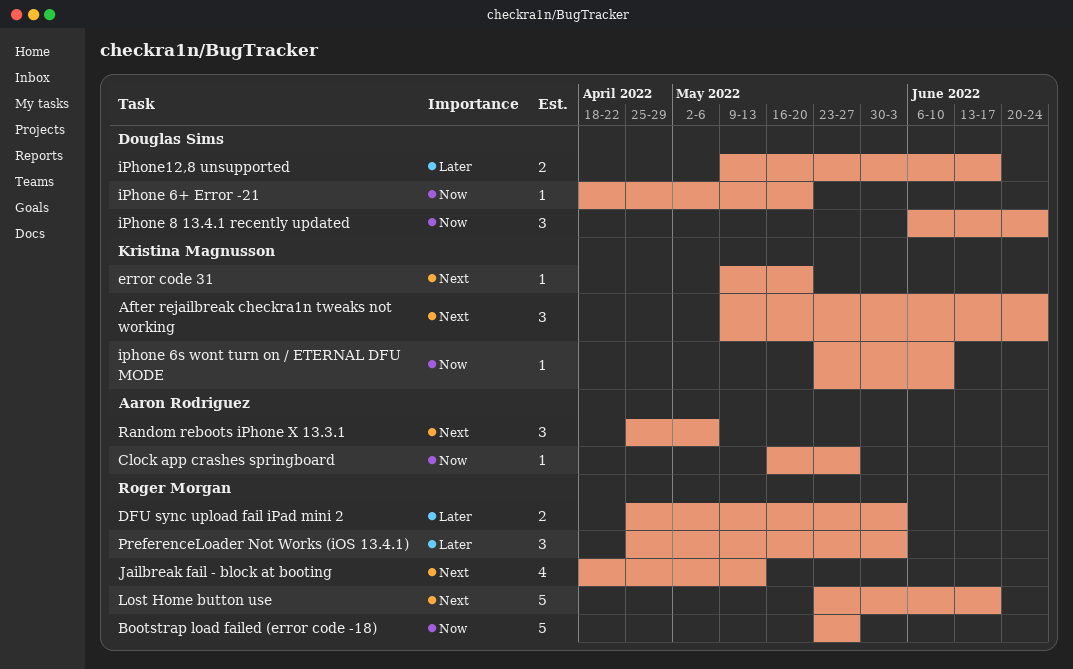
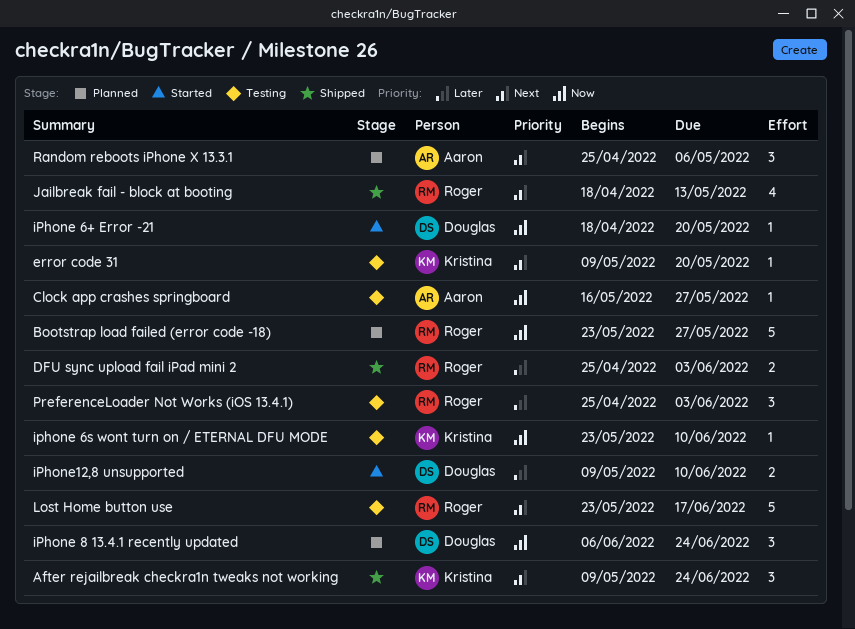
iPhone12,8 unsupported, due: Jun 17 -> Jun 10

